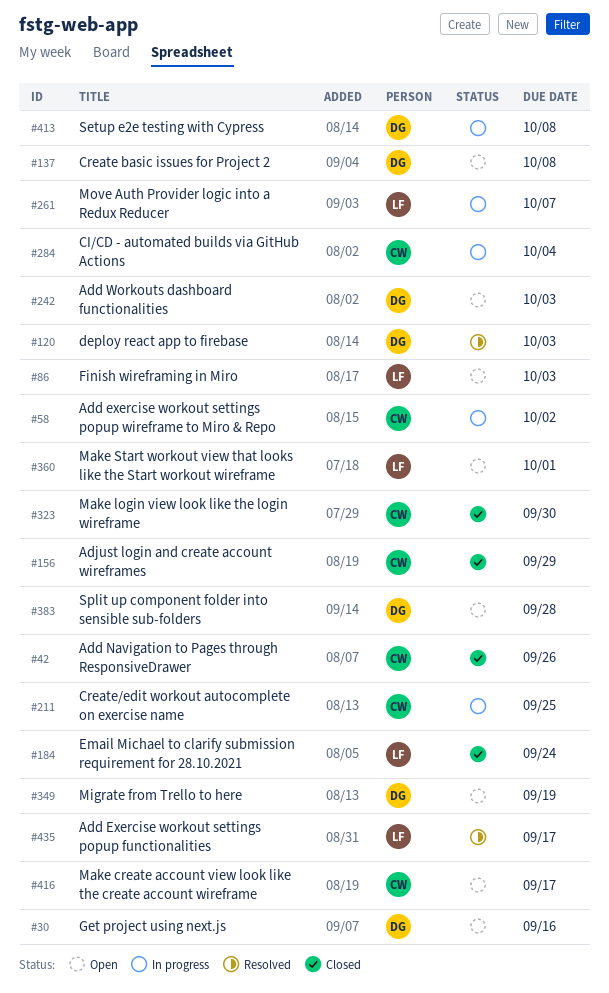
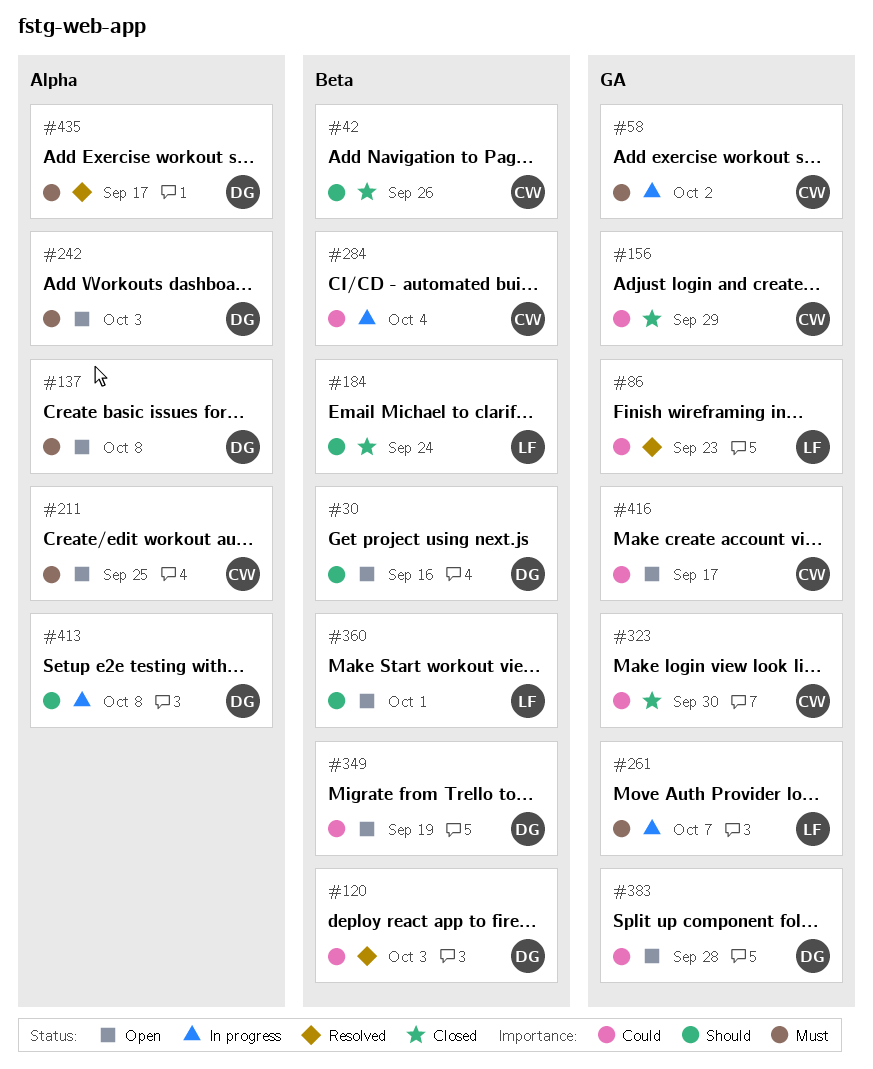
#86, status: Open -> Resolved
#86, due: Oct 3 -> Sep 23
#211, status: In progress -> Open
#435, owner: LF -> DG

